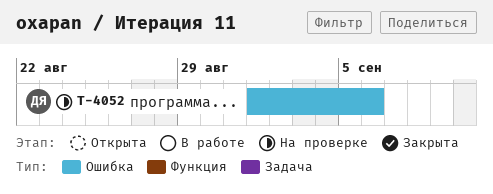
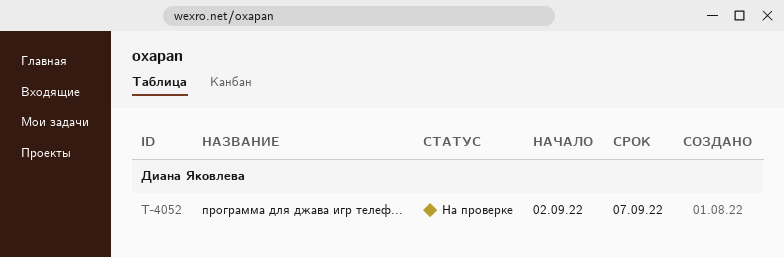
T-4052, start: Sep 1 -> Sep 2
T-4052, due: Sep 6 -> Sep 7

